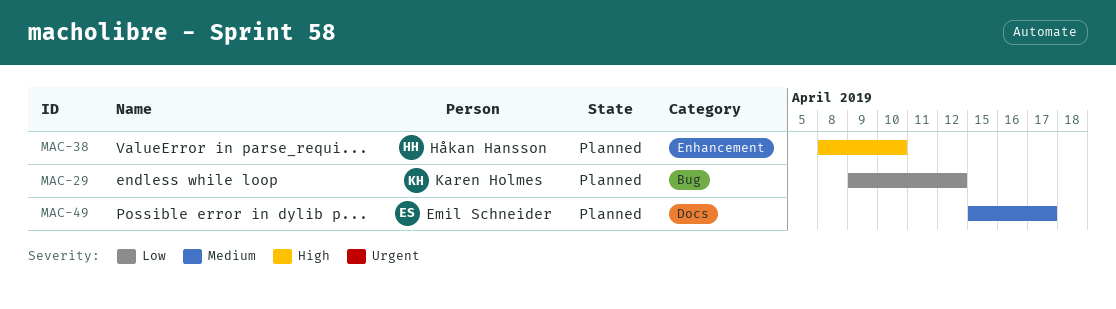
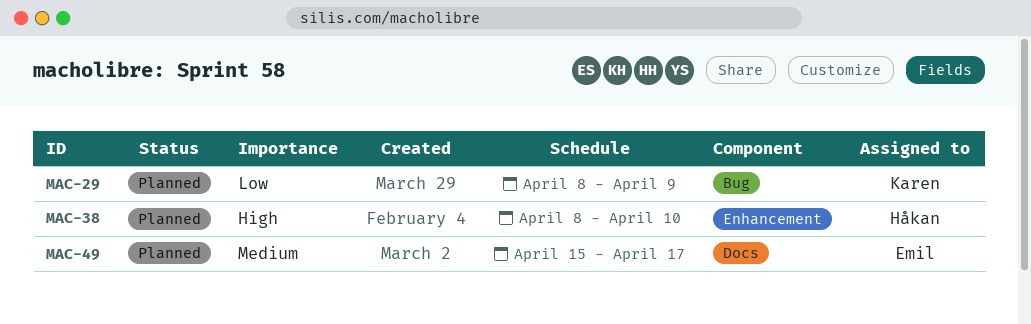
MAC-29, start: Apr 9 -> Apr 8
MAC-29, due: Apr 12 -> Apr 9

